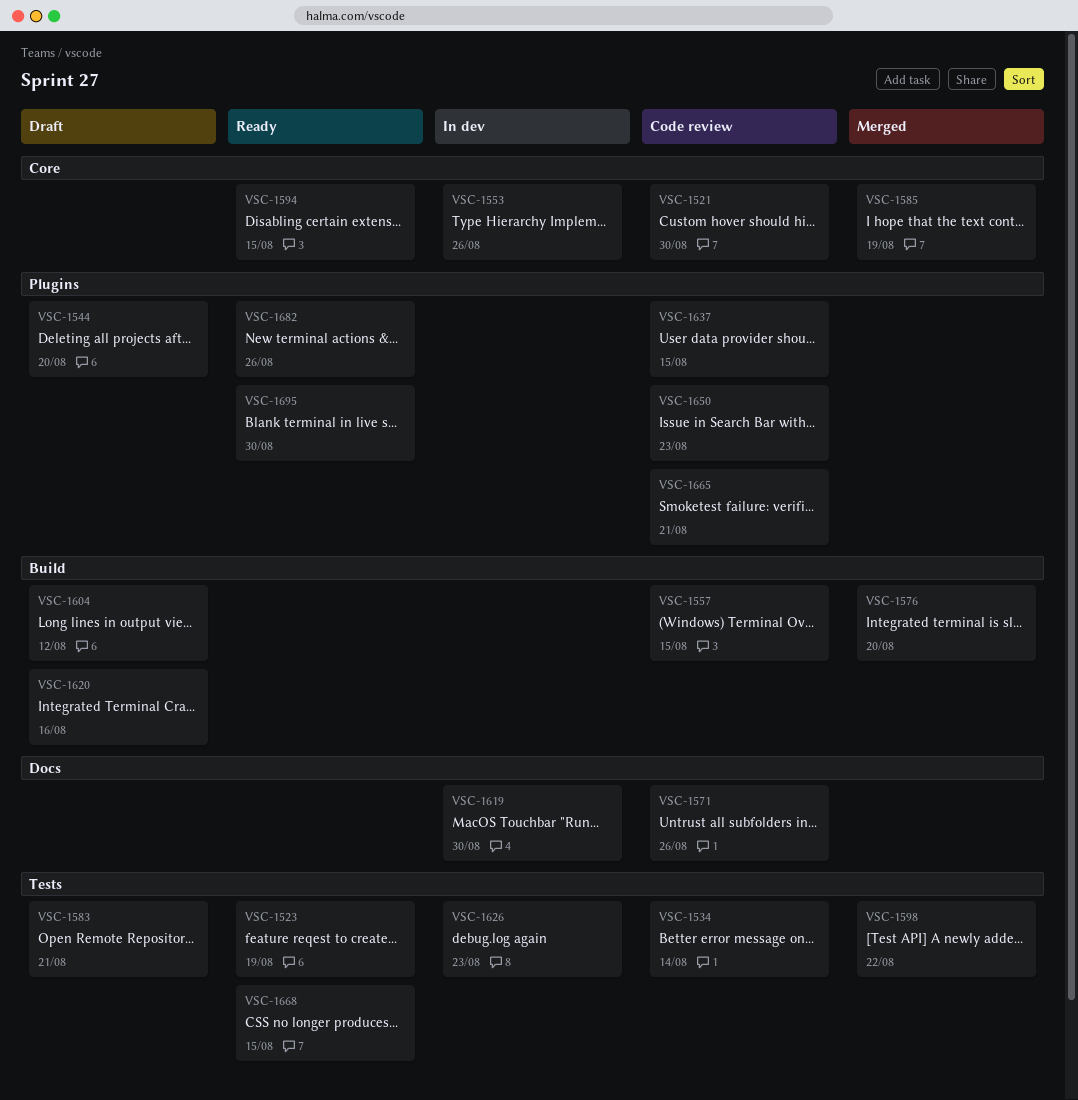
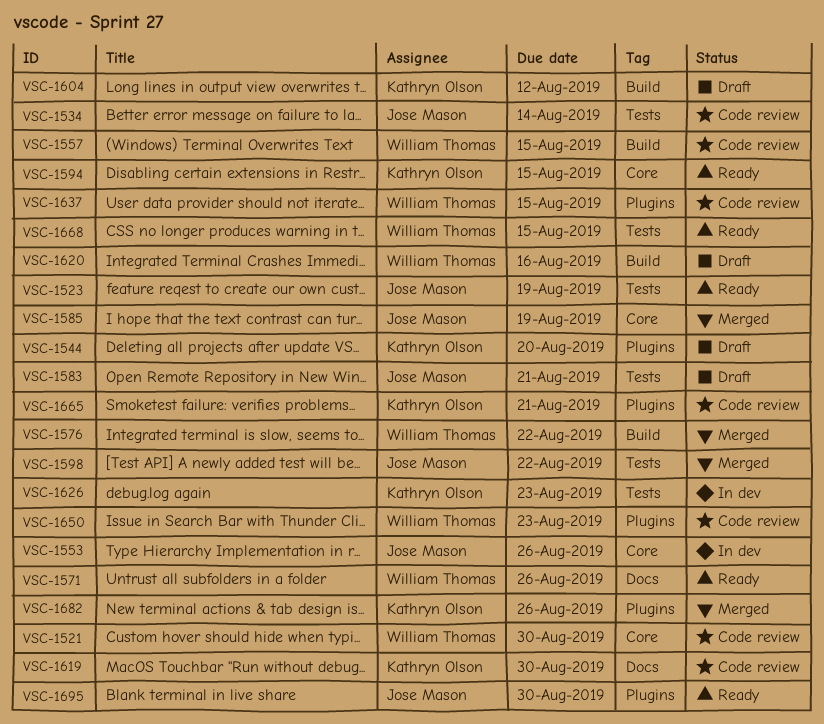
VSC-1571, status: Code review -> Ready
VSC-1576, due: Aug 20 -> Aug 22
VSC-1619, status: In dev -> Code review
VSC-1682, status: Ready -> Merged

